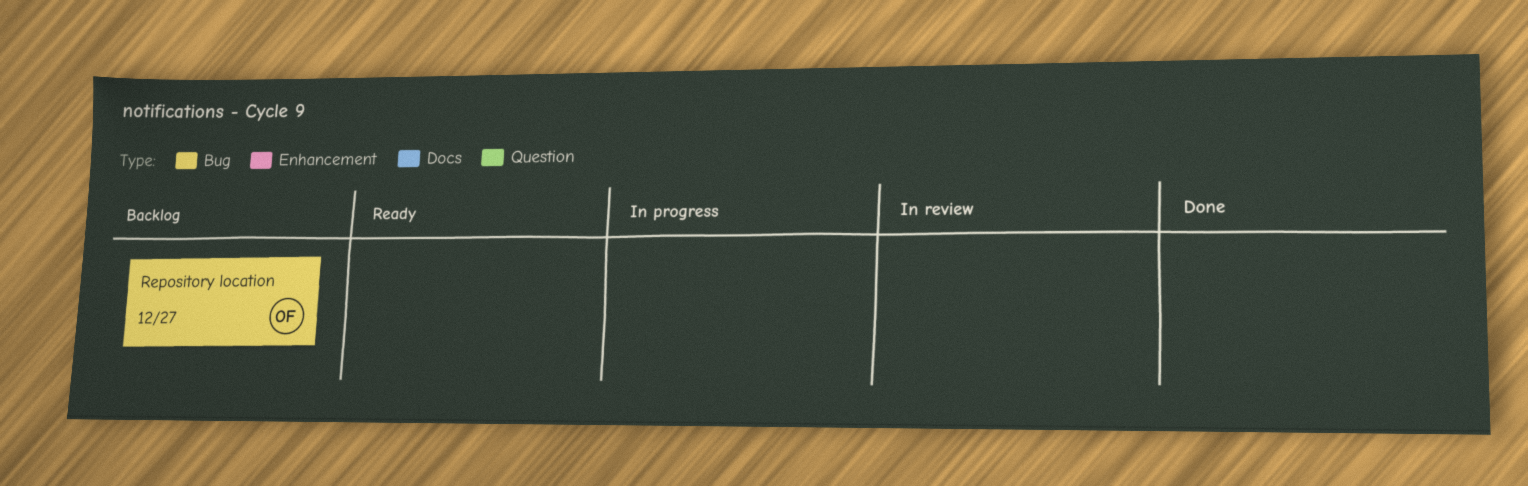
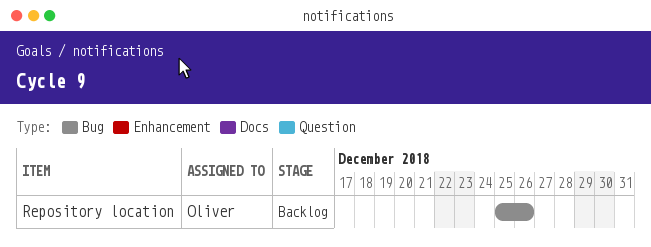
Repository location, due: Dec 27 -> Dec 26

